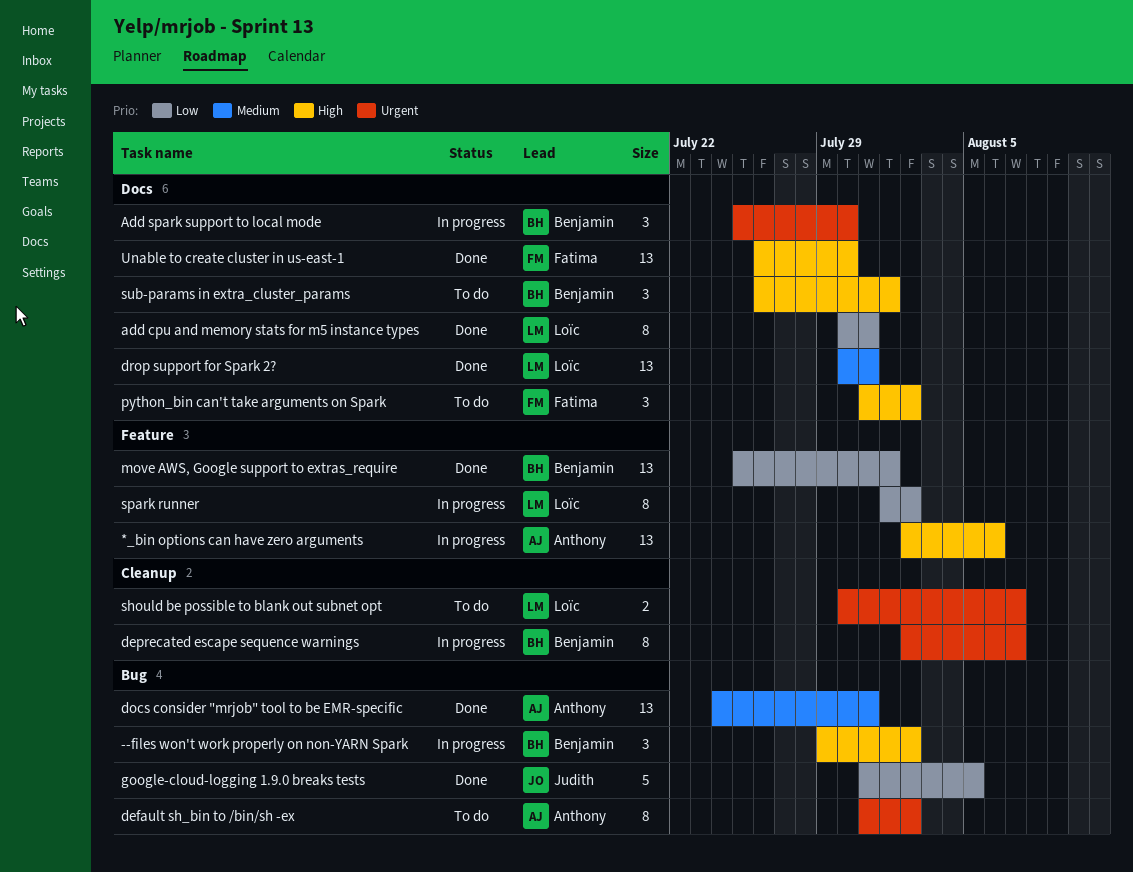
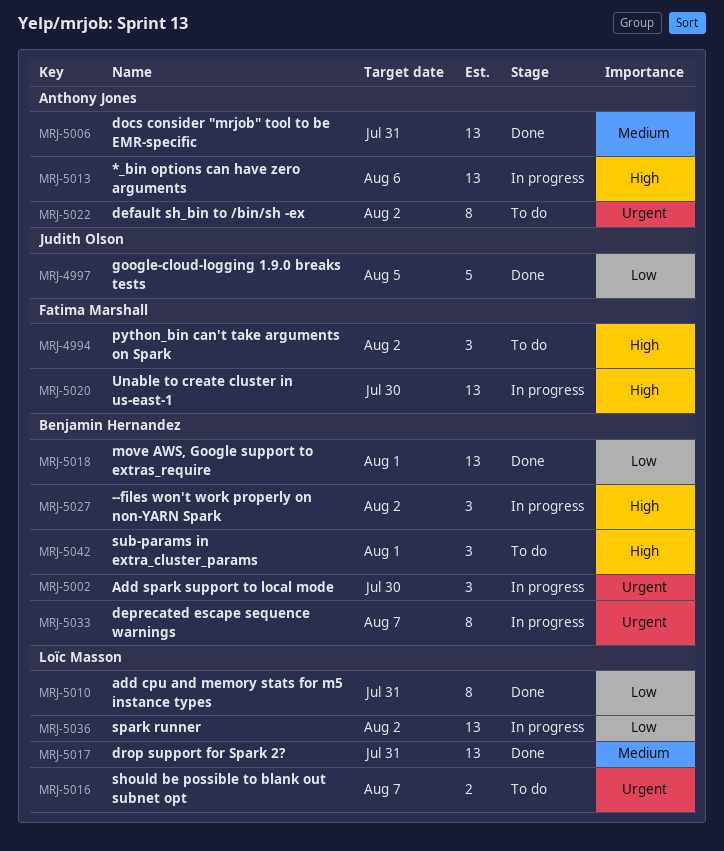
spark runner, estimate: 8 -> 13
Unable to create cluster in us-east-1, status: Done -> In progress

